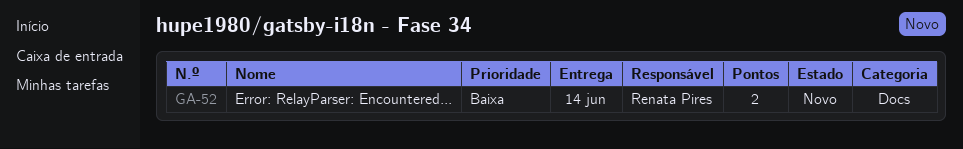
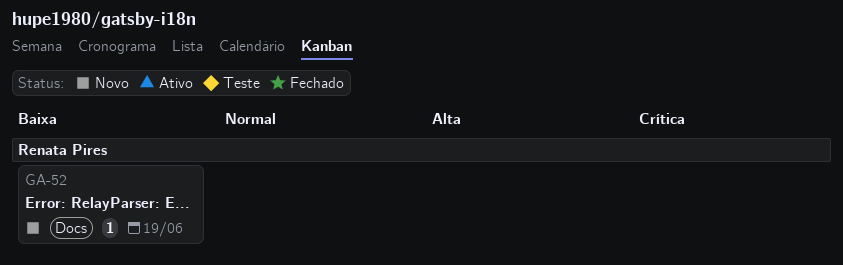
GA-52, estimate: 2 -> 1
GA-52, due: Jun 14 -> Jun 19

